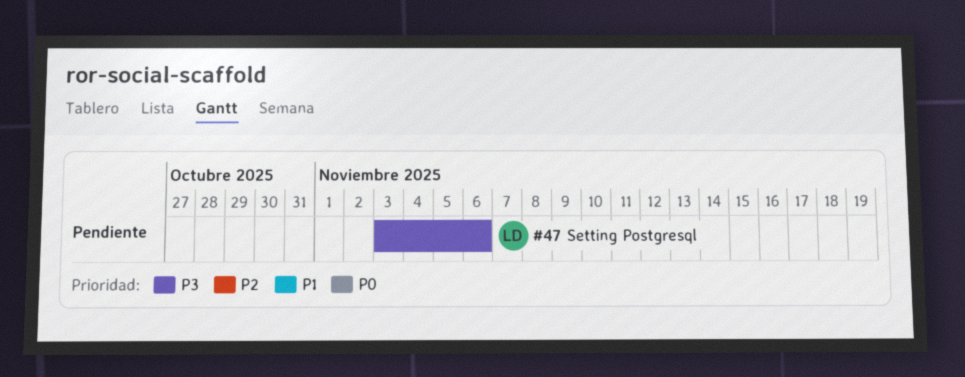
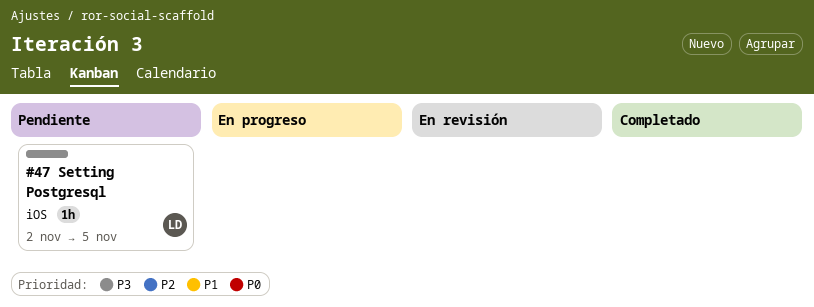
#47, start: Nov 3 -> Nov 2
#47, due: Nov 6 -> Nov 5

